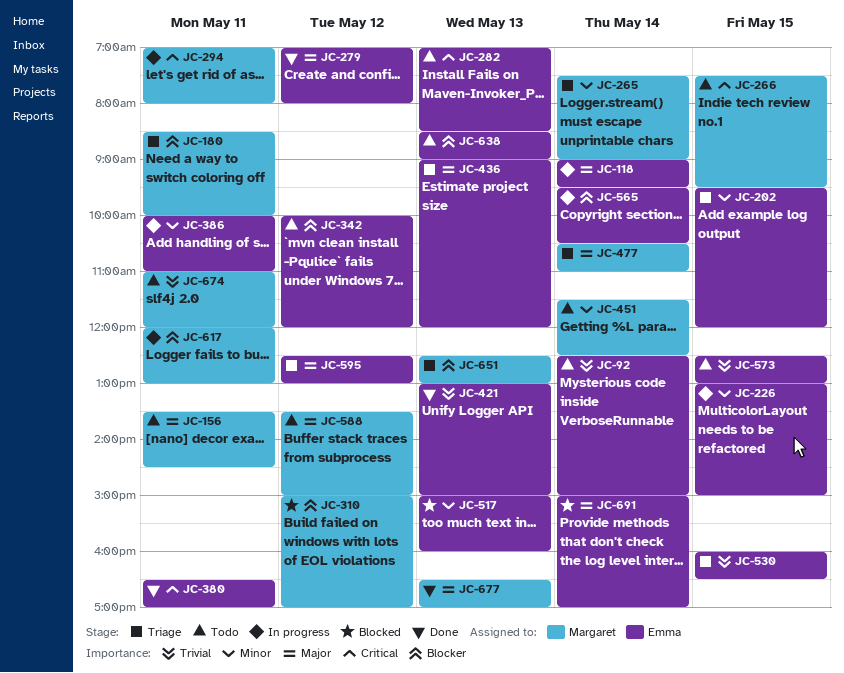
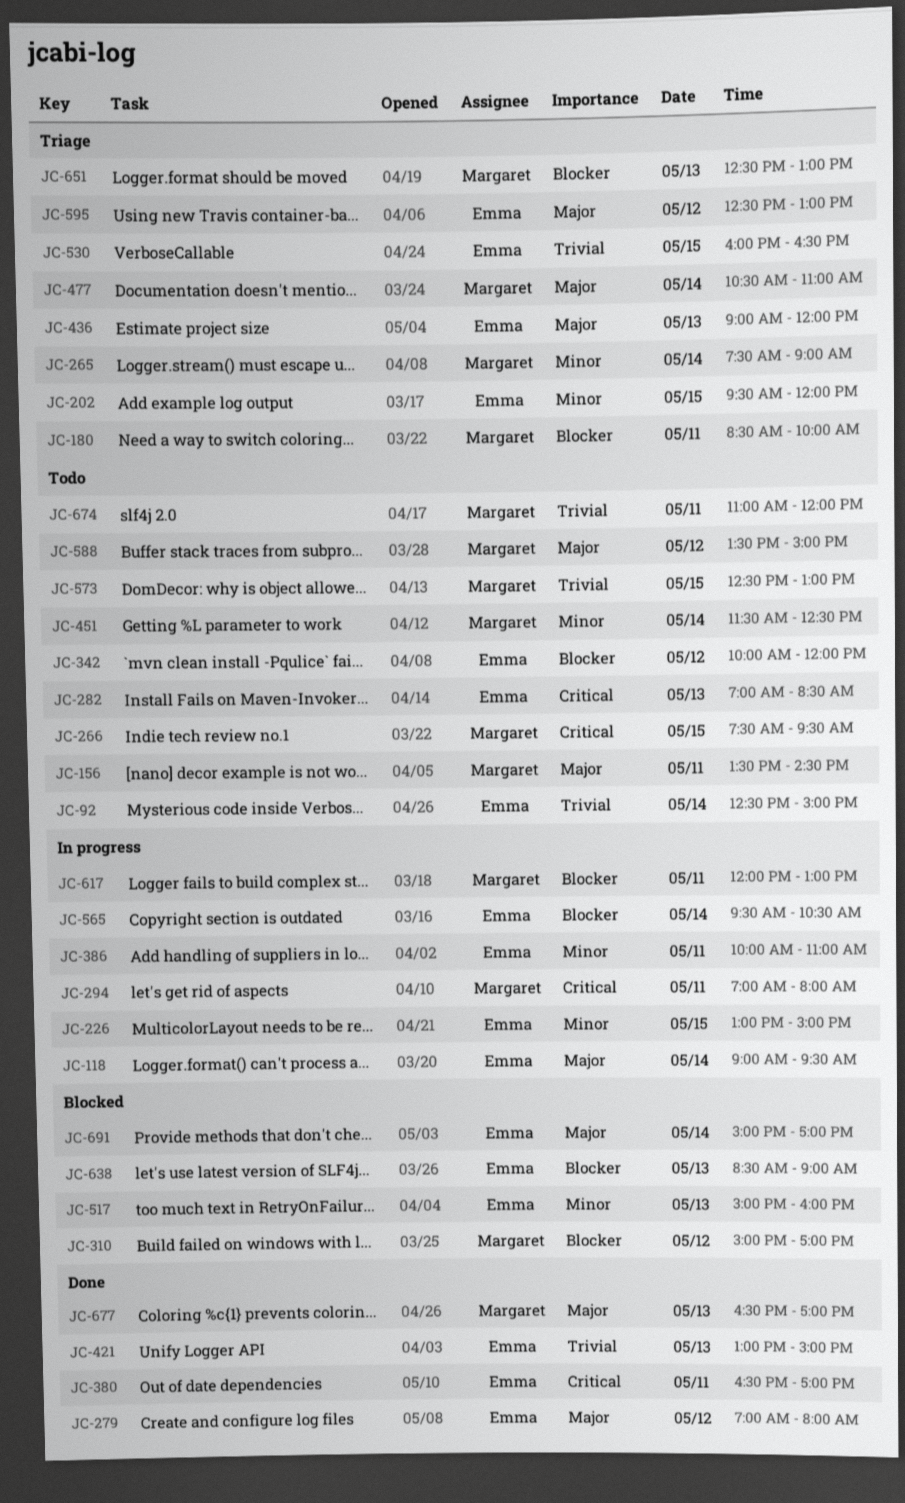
JC-573, owner: Emma -> Margaret
JC-638, status: Todo -> Blocked

